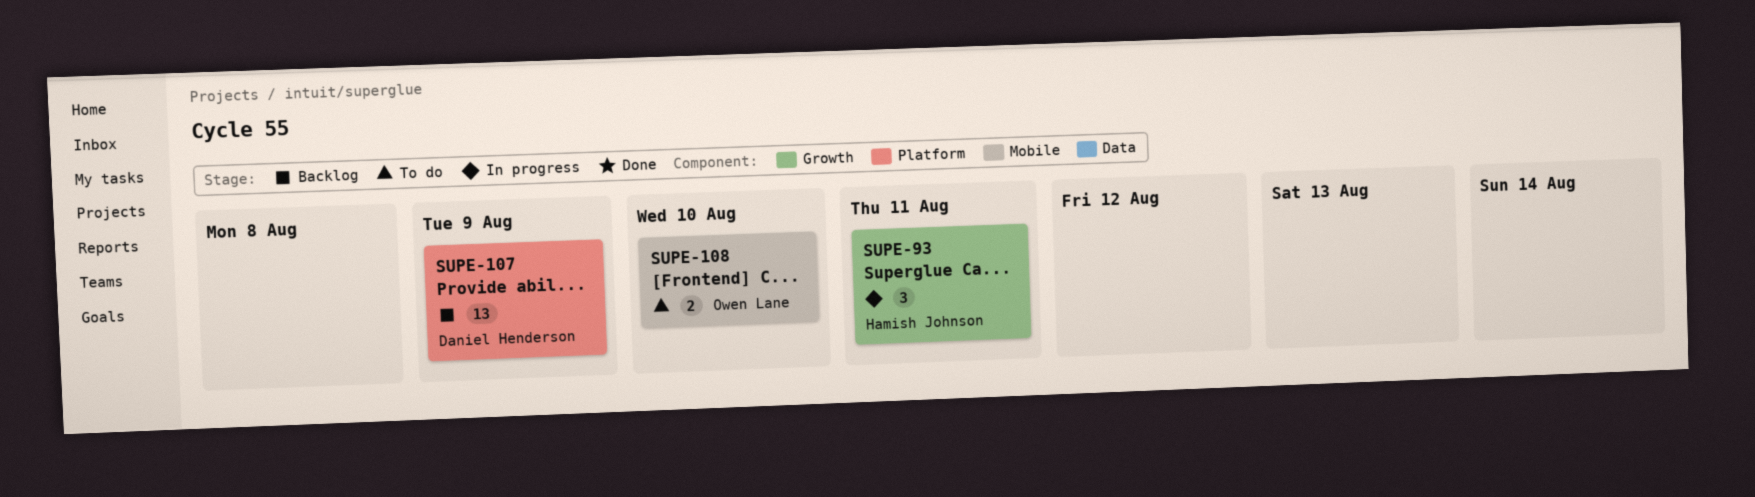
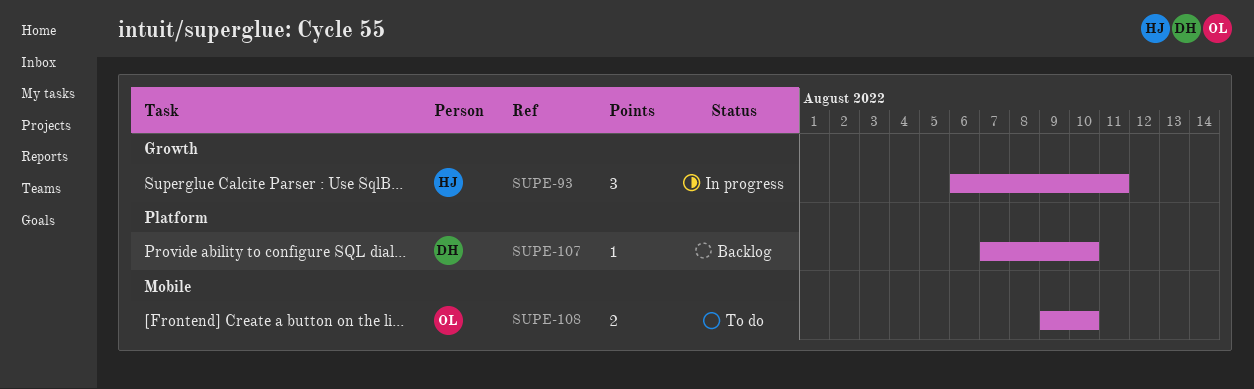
SUPE-107, estimate: 13 -> 1
SUPE-107, due: Aug 9 -> Aug 10

